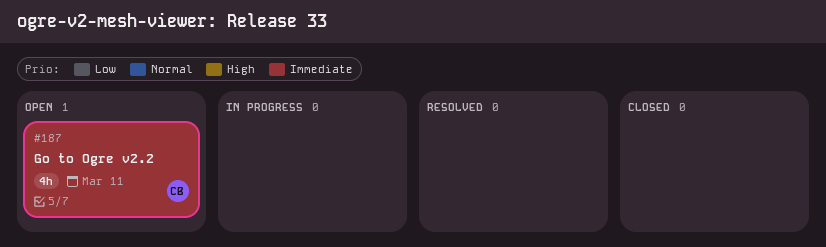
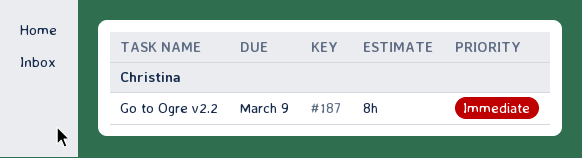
#187, estimate: 4h -> 8h
#187, due: Mar 11 -> Mar 9

